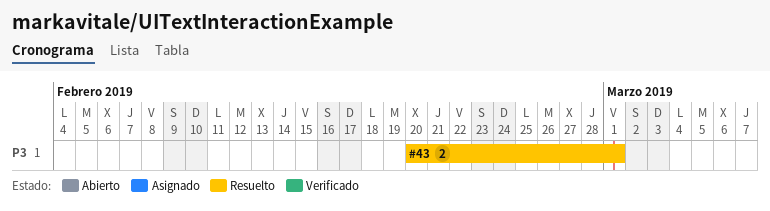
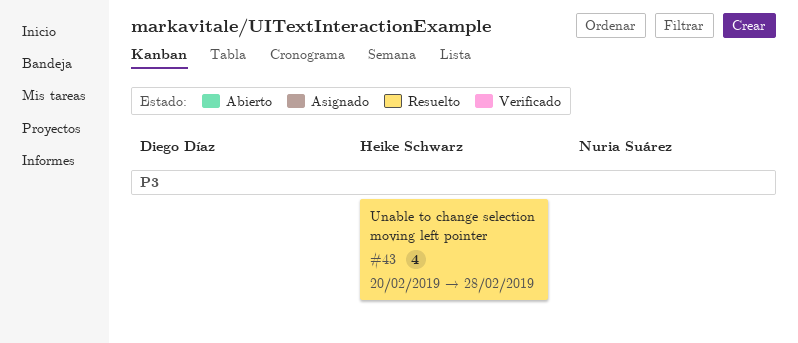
#43, estimate: 2 -> 4
#43, due: Mar 1 -> Feb 28

